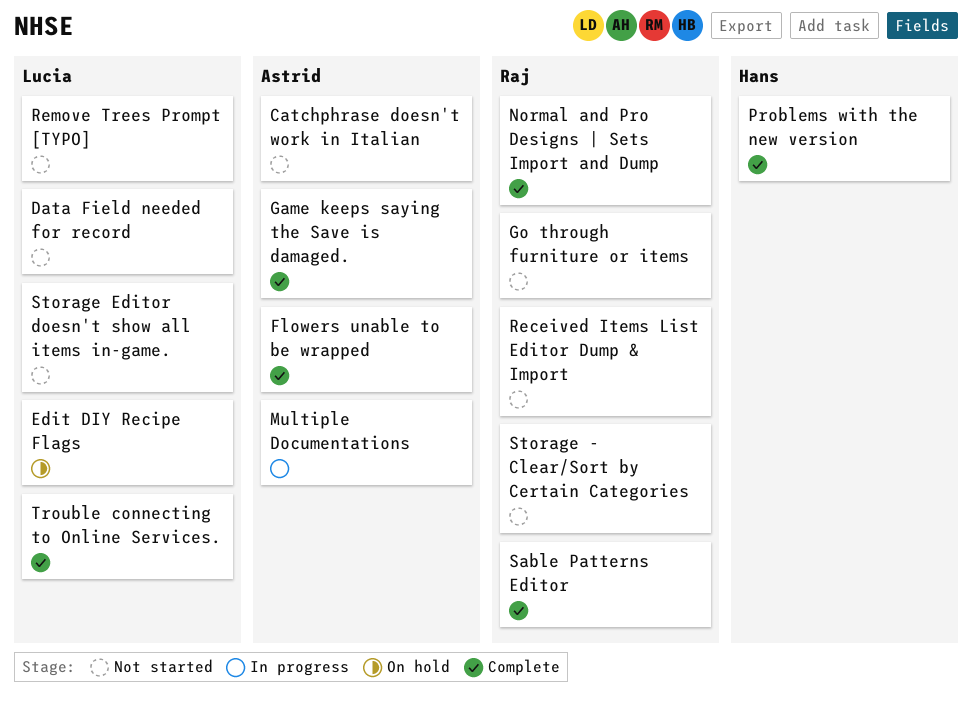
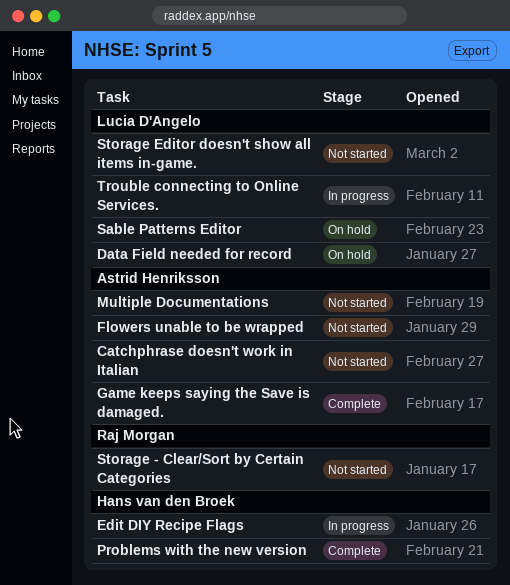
Data Field needed for record, status: Not started -> On hold
Edit DIY Recipe Flags, status: On hold -> In progress
Edit DIY Recipe Flags, owner: Lucia D'Angelo -> Hans van den Broek
Flowers unable to be wrapped, status: Complete -> Not started
Go through furniture or items: present -> none
Multiple Documentations, status: In progress -> Not started
Normal and Pro Designs | Sets Import and Dump: present -> none
Received Items List Editor Dump & Import: present -> none
Remove Trees Prompt [TYPO]: present -> none
Sable Patterns Editor, status: Complete -> On hold
Sable Patterns Editor, owner: Raj Morgan -> Lucia D'Angelo
Trouble connecting to Online Services., status: Complete -> In progress

